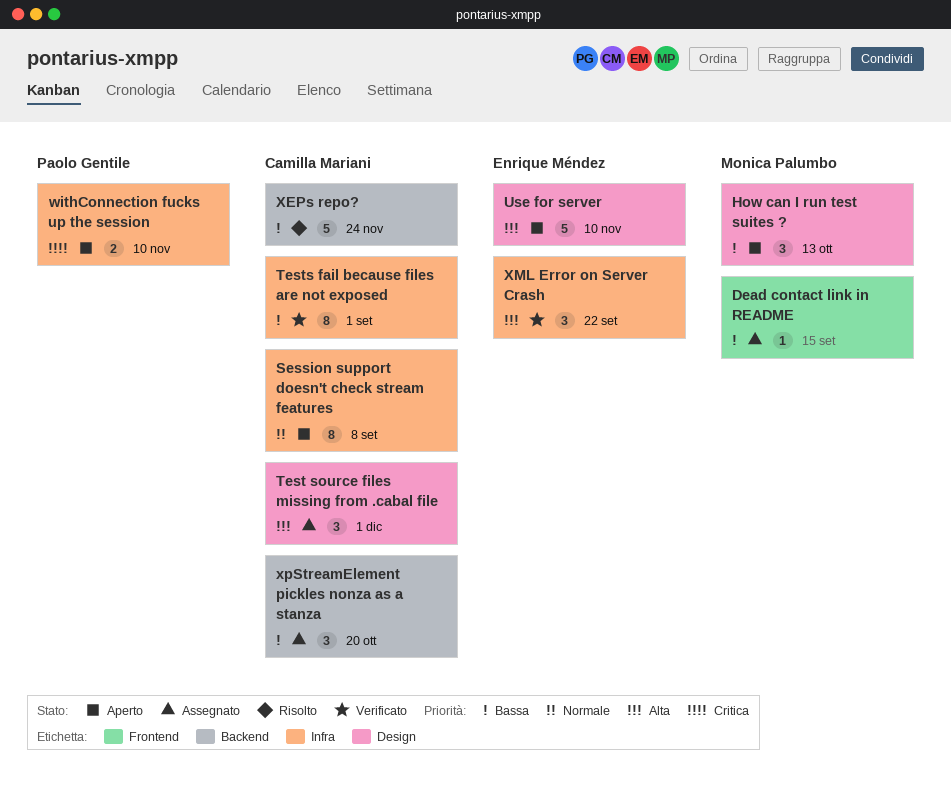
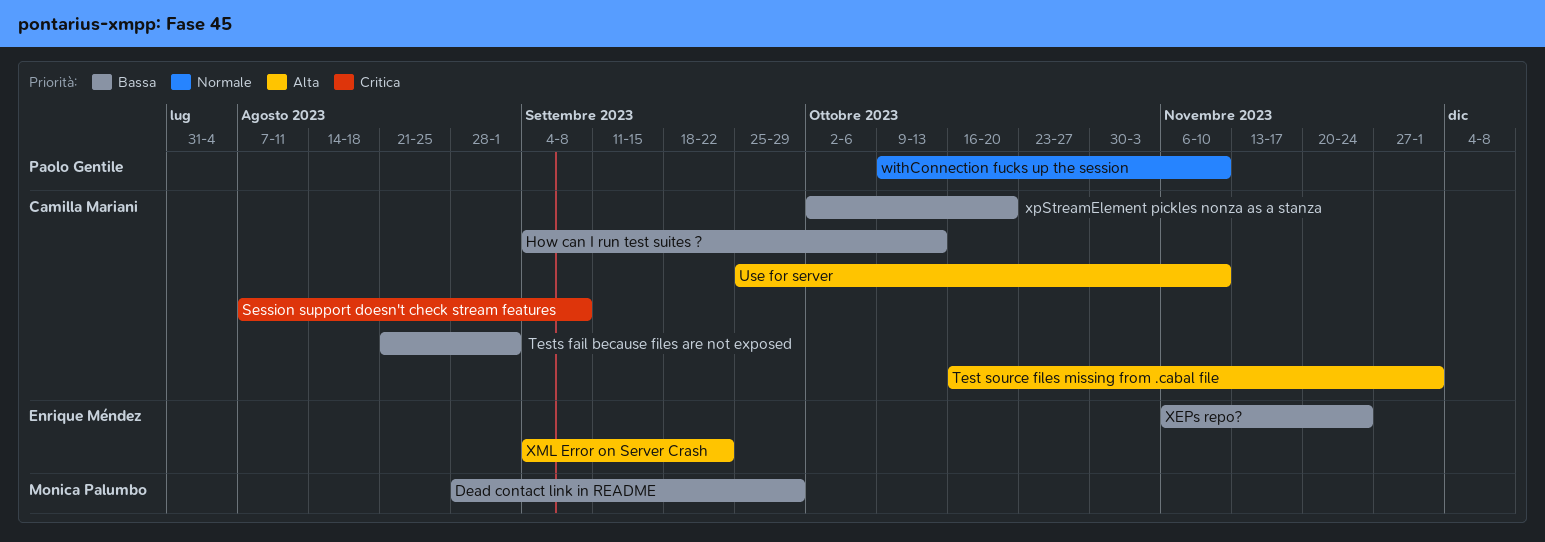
Dead contact link in README, due: Sep 15 -> Sep 29
How can I run test suites ?, owner: Monica Palumbo -> Camilla Mariani
Session support doesn't check stream features, priority: Normale -> Critica
Use for server, owner: Enrique Méndez -> Camilla Mariani
withConnection fucks up the session, priority: Critica -> Normale
XEPs repo?, owner: Camilla Mariani -> Enrique Méndez

